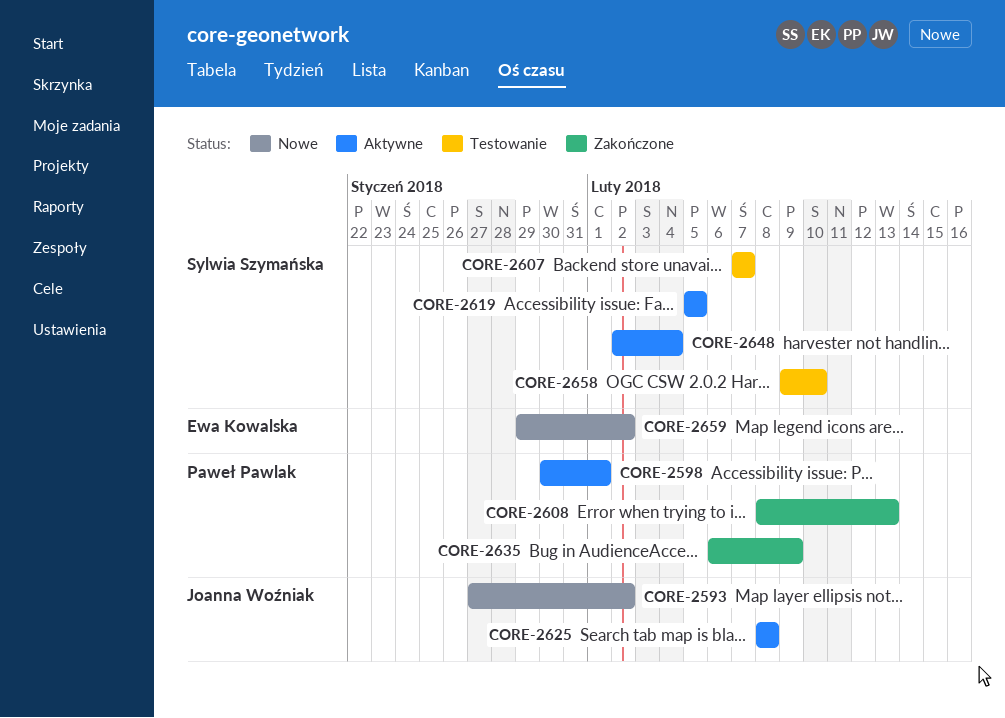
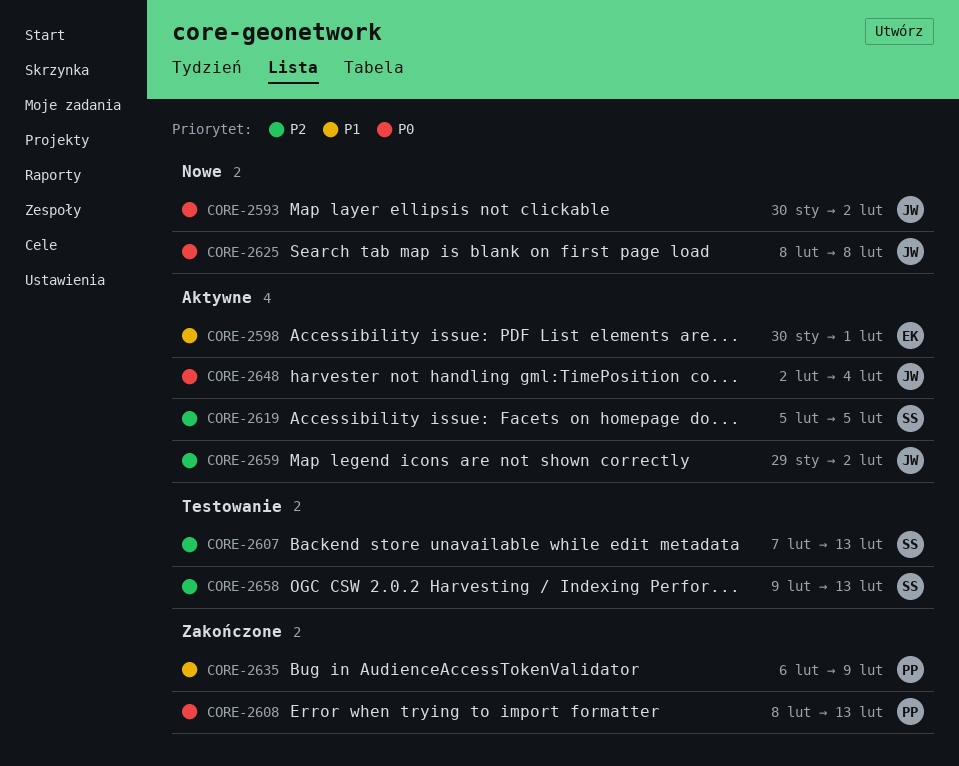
CORE-2593, start: Jan 27 -> Jan 30
CORE-2598, owner: Paweł Pawlak -> Ewa Kowalska
CORE-2607, due: Feb 7 -> Feb 13
CORE-2625, status: Aktywne -> Nowe
CORE-2648, owner: Sylwia Szymańska -> Joanna Woźniak
CORE-2658, due: Feb 10 -> Feb 13
CORE-2659, status: Nowe -> Aktywne
CORE-2659, owner: Ewa Kowalska -> Joanna Woźniak

